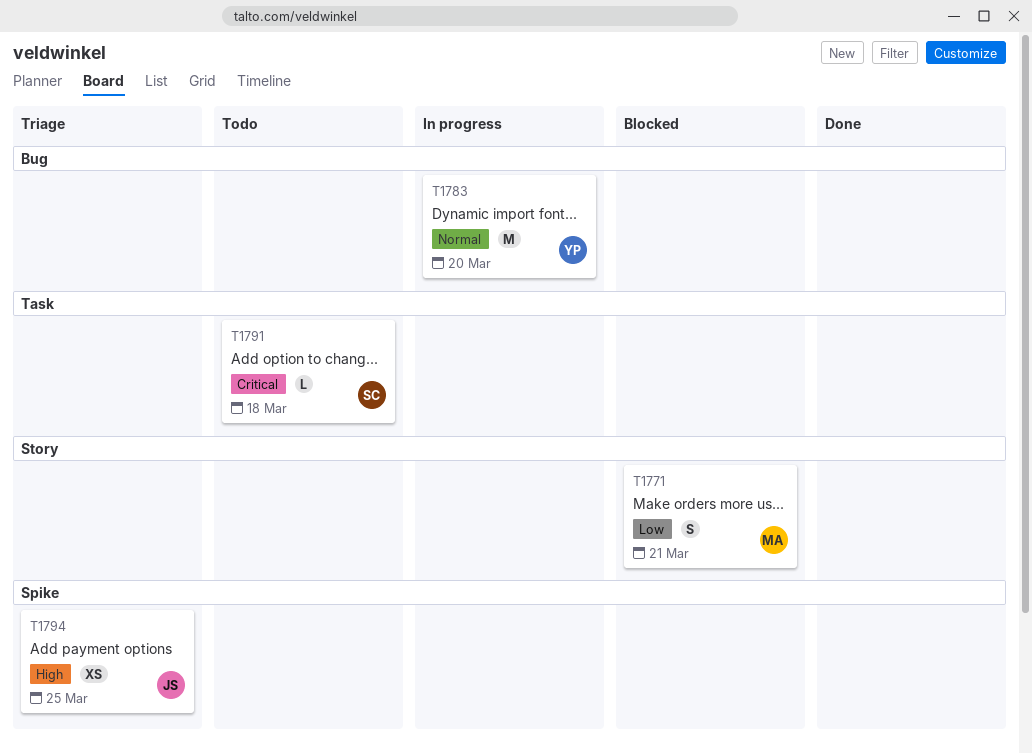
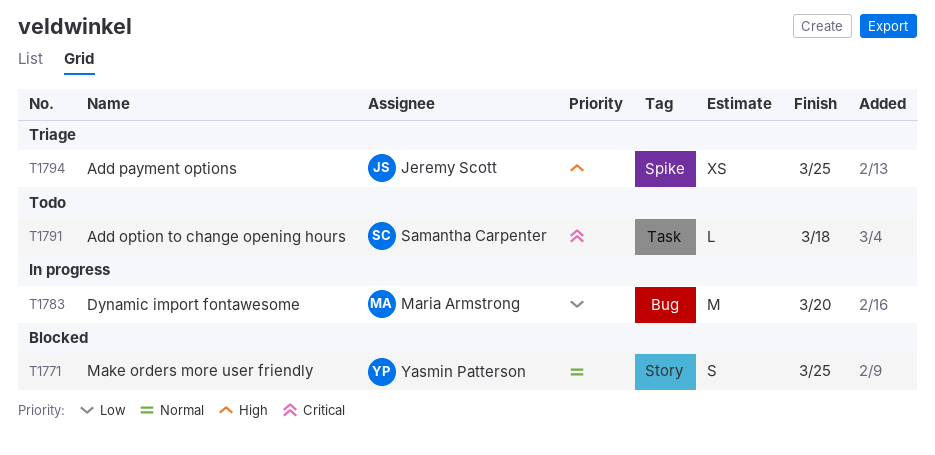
T1771, owner: Maria Armstrong -> Yasmin Patterson
T1771, priority: Low -> Normal
T1771, due: Mar 21 -> Mar 25
T1783, owner: Yasmin Patterson -> Maria Armstrong
T1783, priority: Normal -> Low

